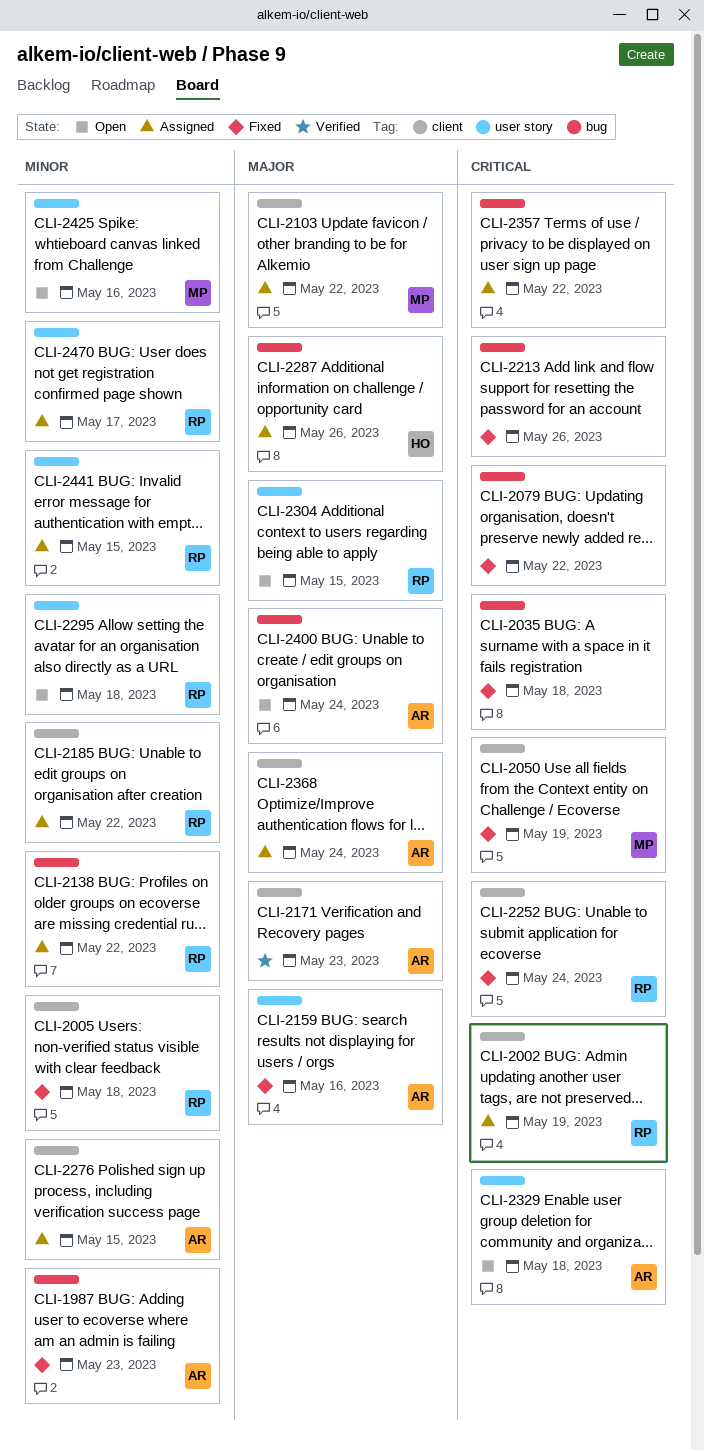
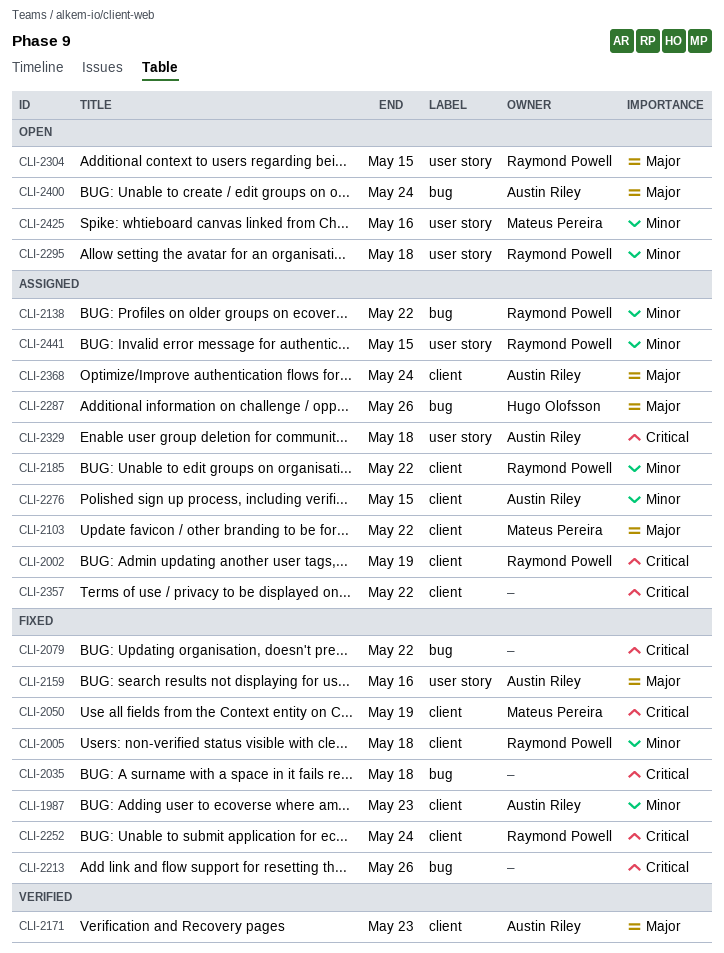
CLI-1987, label: bug -> client
CLI-2329, status: Open -> Assigned
CLI-2357, label: bug -> client
CLI-2470: present -> none

